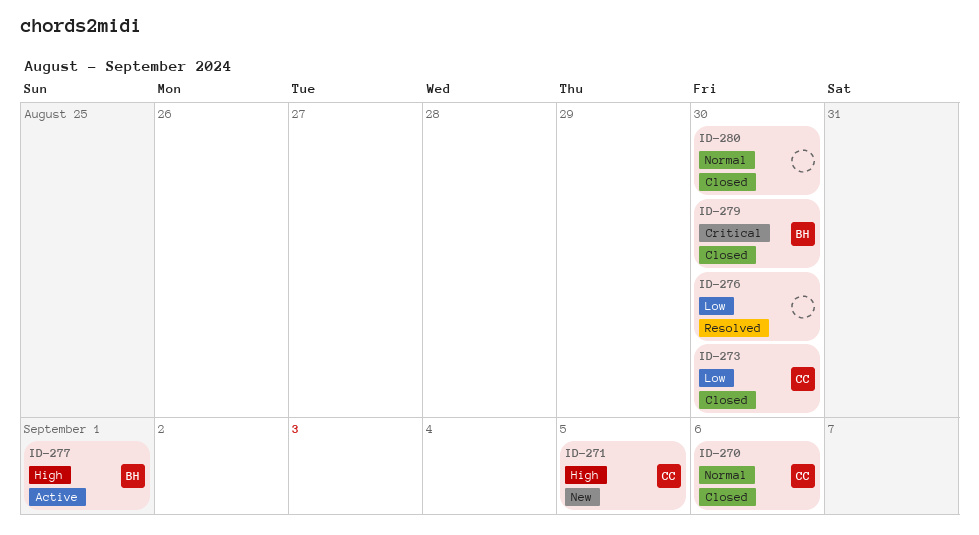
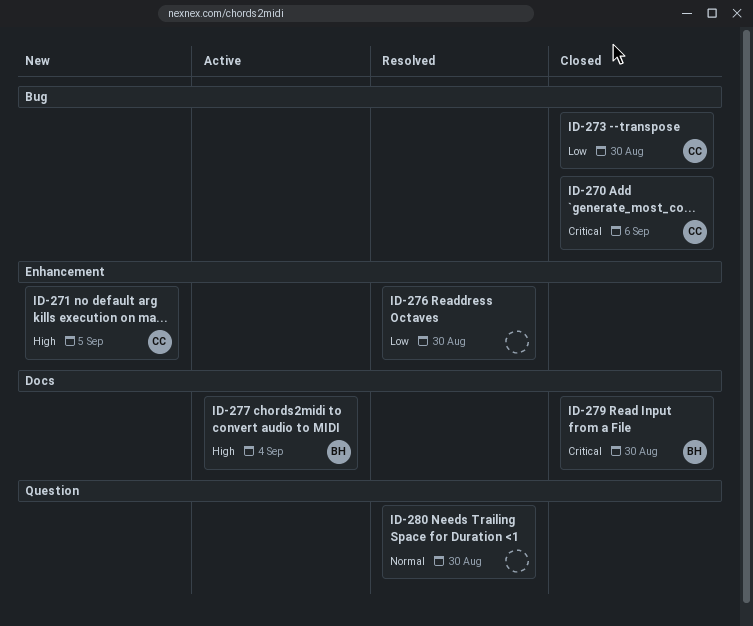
ID-270, priority: Normal -> Critical
ID-277, due: Sep 1 -> Sep 4
ID-280, status: Closed -> Resolved

